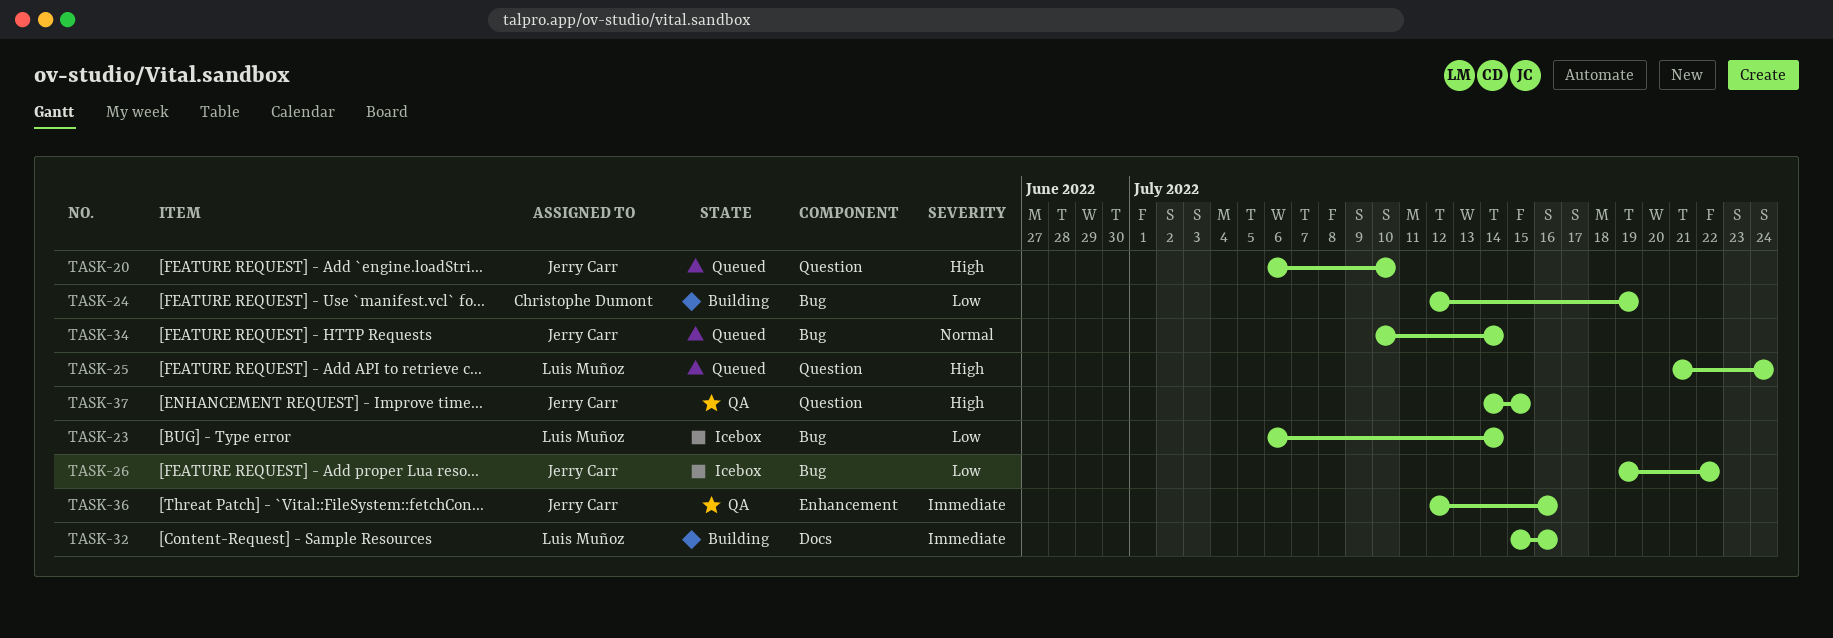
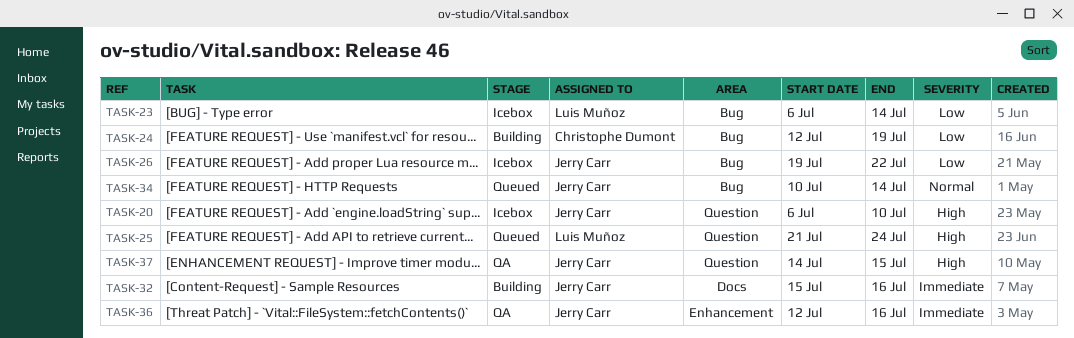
TASK-20, status: Queued -> Icebox
TASK-32, owner: Luis Muñoz -> Jerry Carr

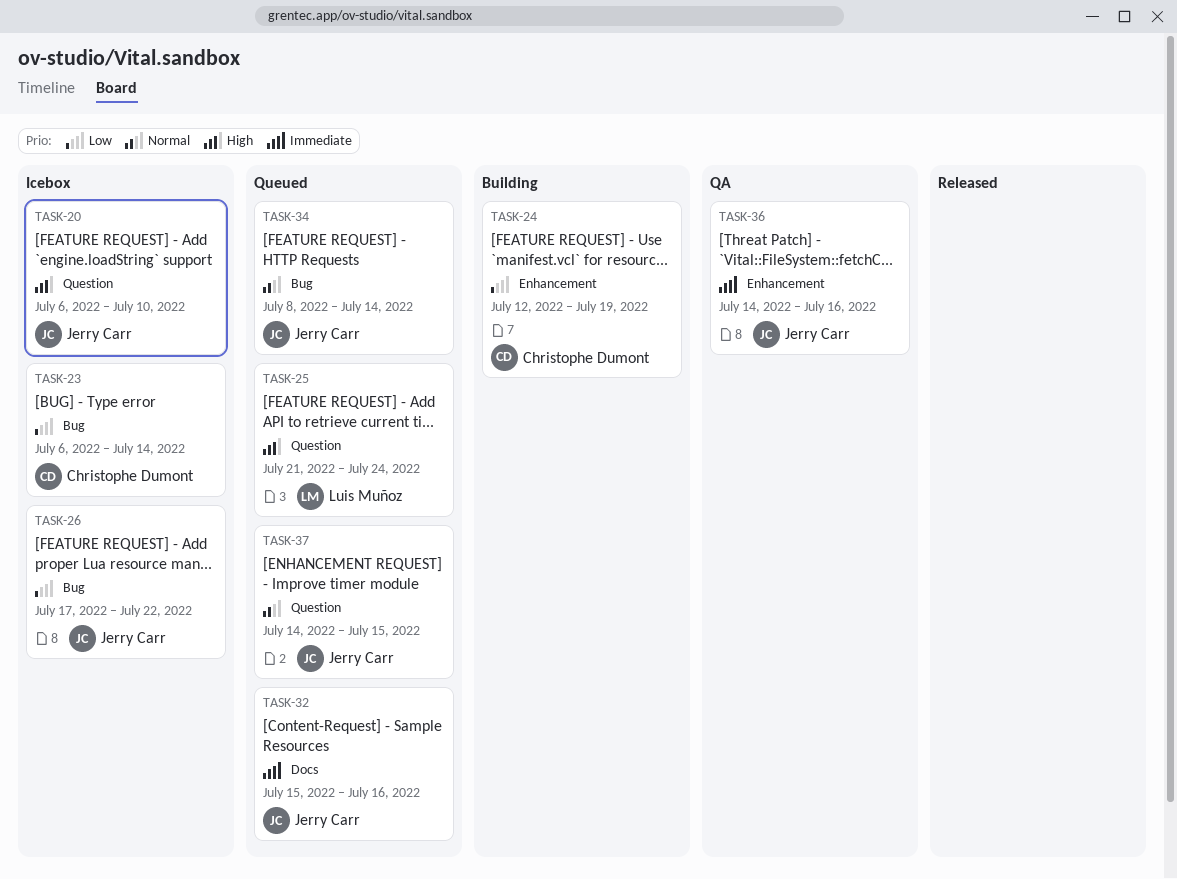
TASK-23, owner: Luis Muñoz -> Christophe Dumont
TASK-24, label: Bug -> Enhancement
TASK-26, start: Jul 19 -> Jul 17
TASK-32, status: Building -> Queued
TASK-34, start: Jul 10 -> Jul 8
TASK-36, start: Jul 12 -> Jul 14
TASK-37, status: QA -> Queued
TASK-37, priority: High -> Normal

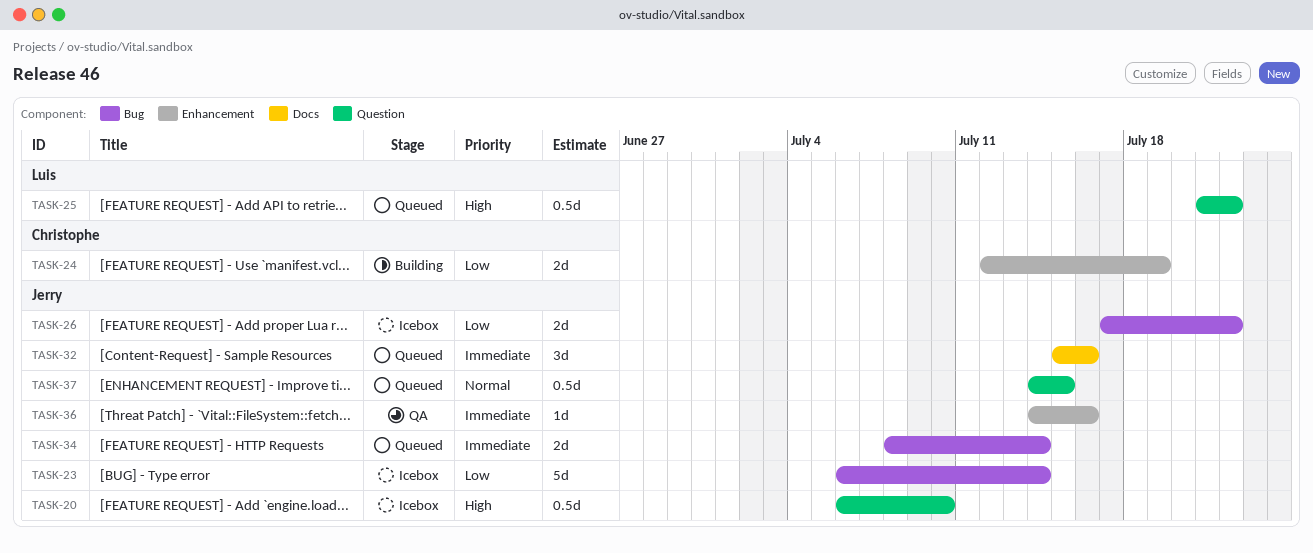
TASK-23, owner: Christophe Dumont -> Jerry Carr
TASK-25, due: Jul 24 -> Jul 22
TASK-34, priority: Normal -> Immediate

